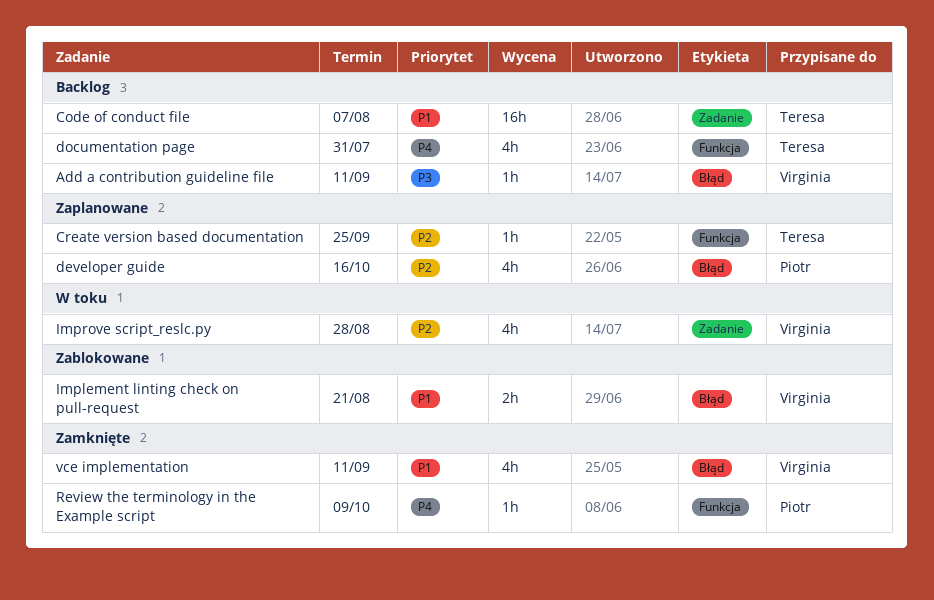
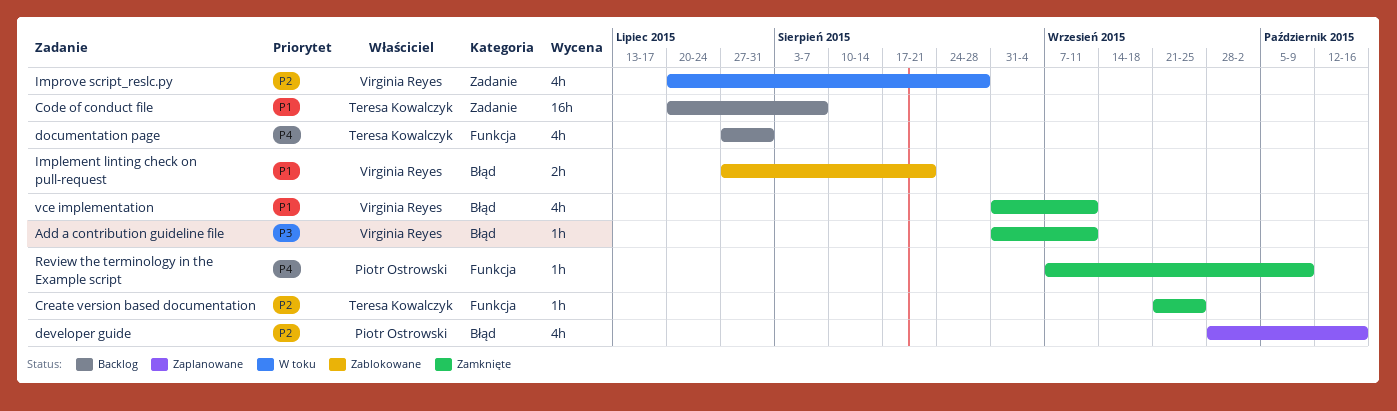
Add a contribution guideline file, status: Backlog -> Zamknięte
Create version based documentation, status: Zaplanowane -> Zamknięte

